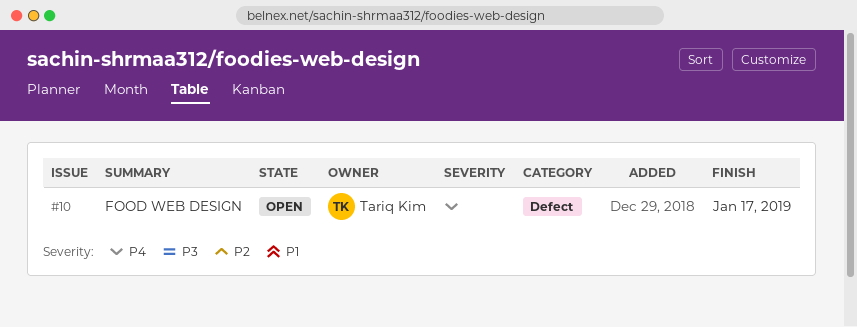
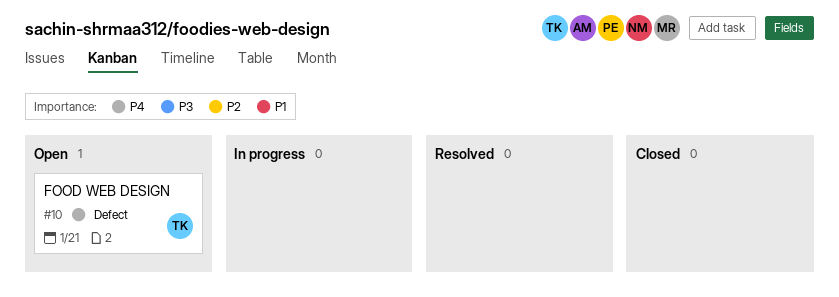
#10, due: Jan 17 -> Jan 21

